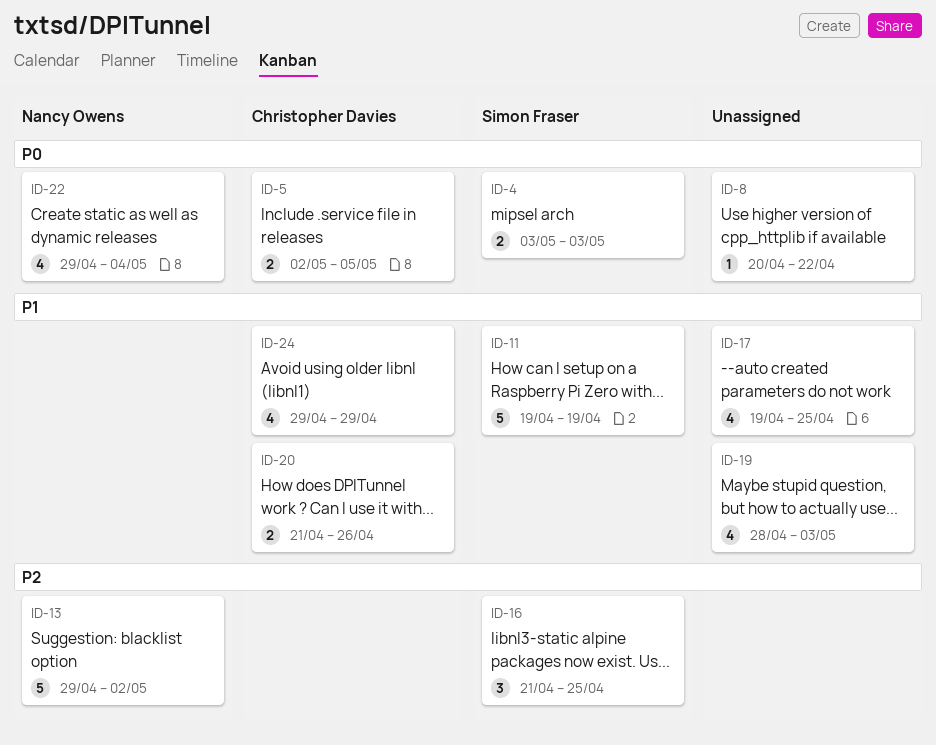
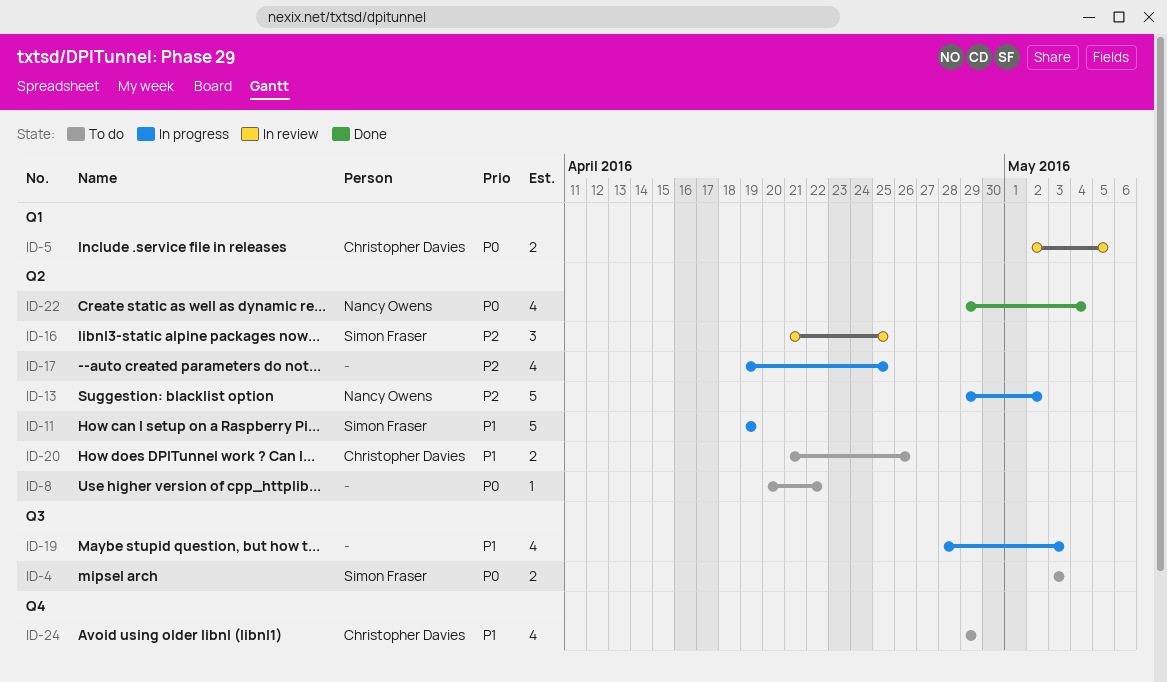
ID-17, priority: P1 -> P2

